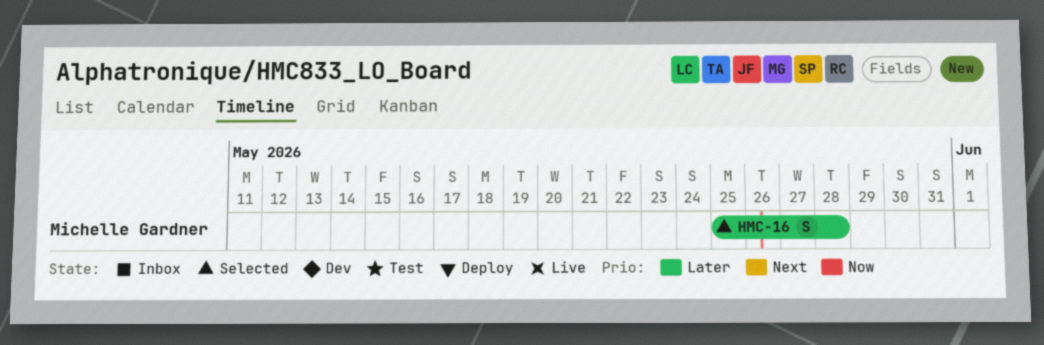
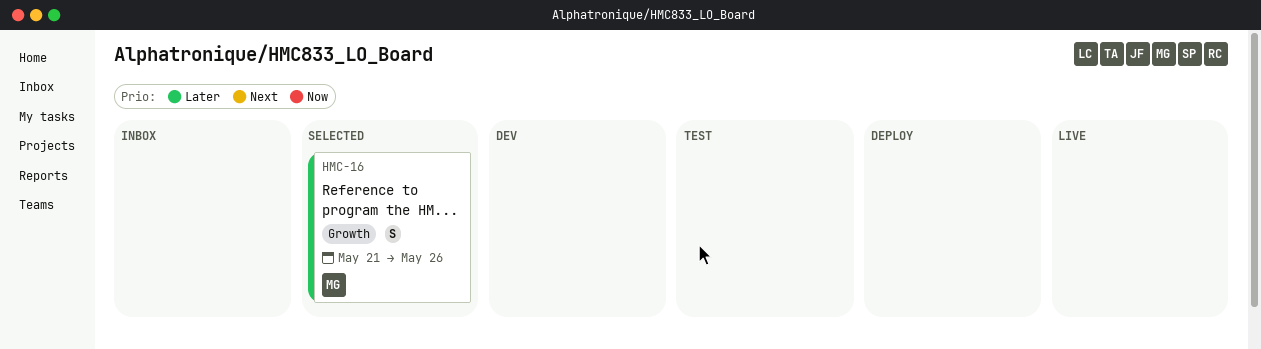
HMC-16, start: May 25 -> May 21
HMC-16, due: May 28 -> May 26

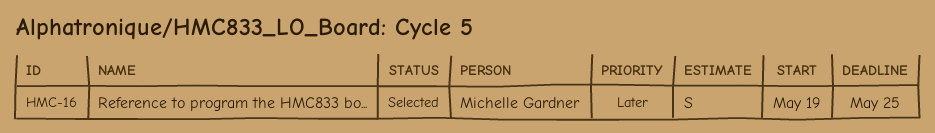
HMC-16, start: May 21 -> May 19
HMC-16, due: May 26 -> May 25

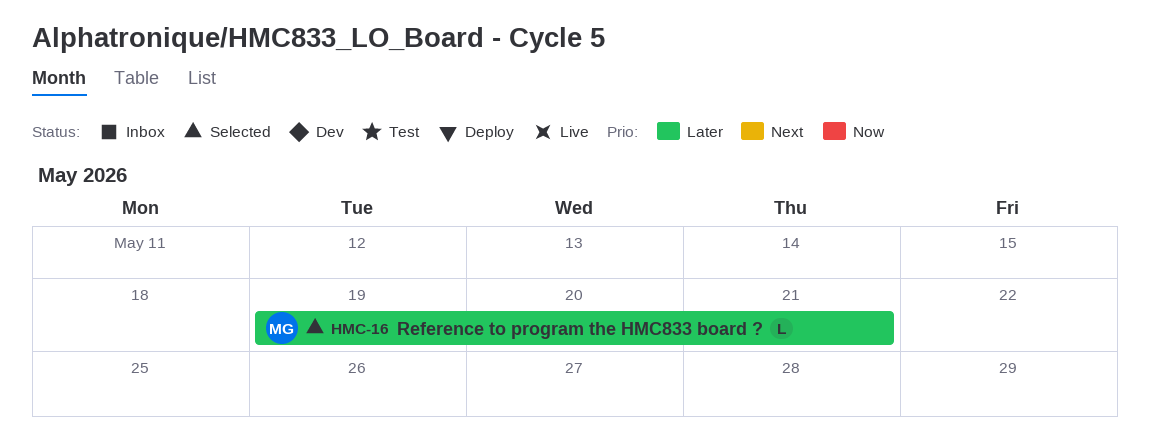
HMC-16, estimate: S -> L
HMC-16, due: May 25 -> May 21

